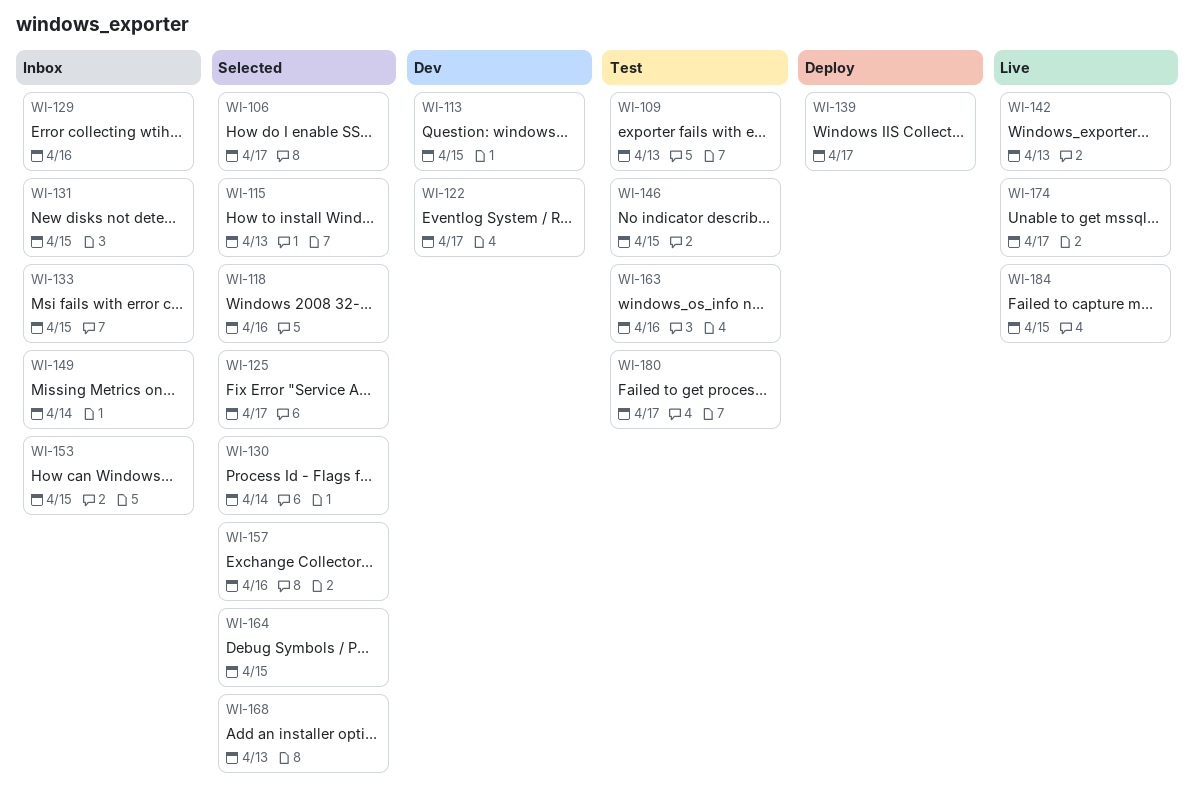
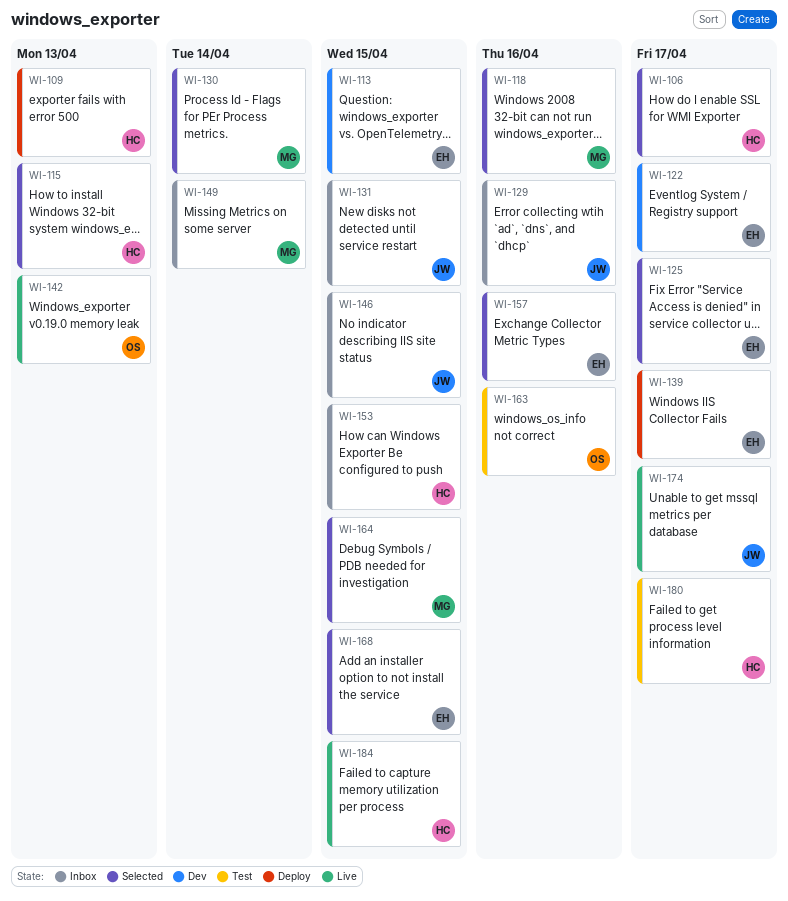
WI-109, status: Test -> Deploy
WI-133: present -> none
WI-146, status: Test -> Inbox
WI-168, due: Apr 13 -> Apr 15

